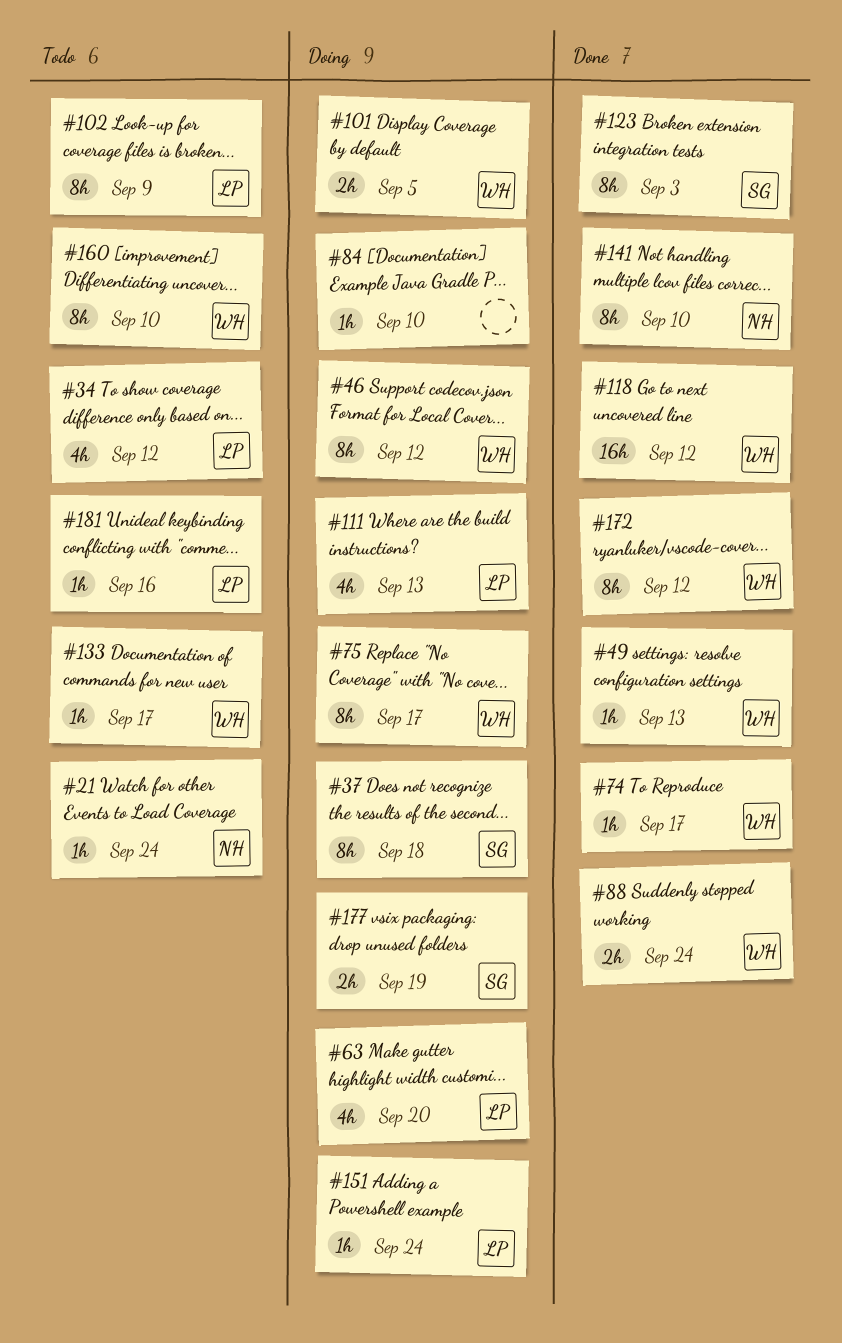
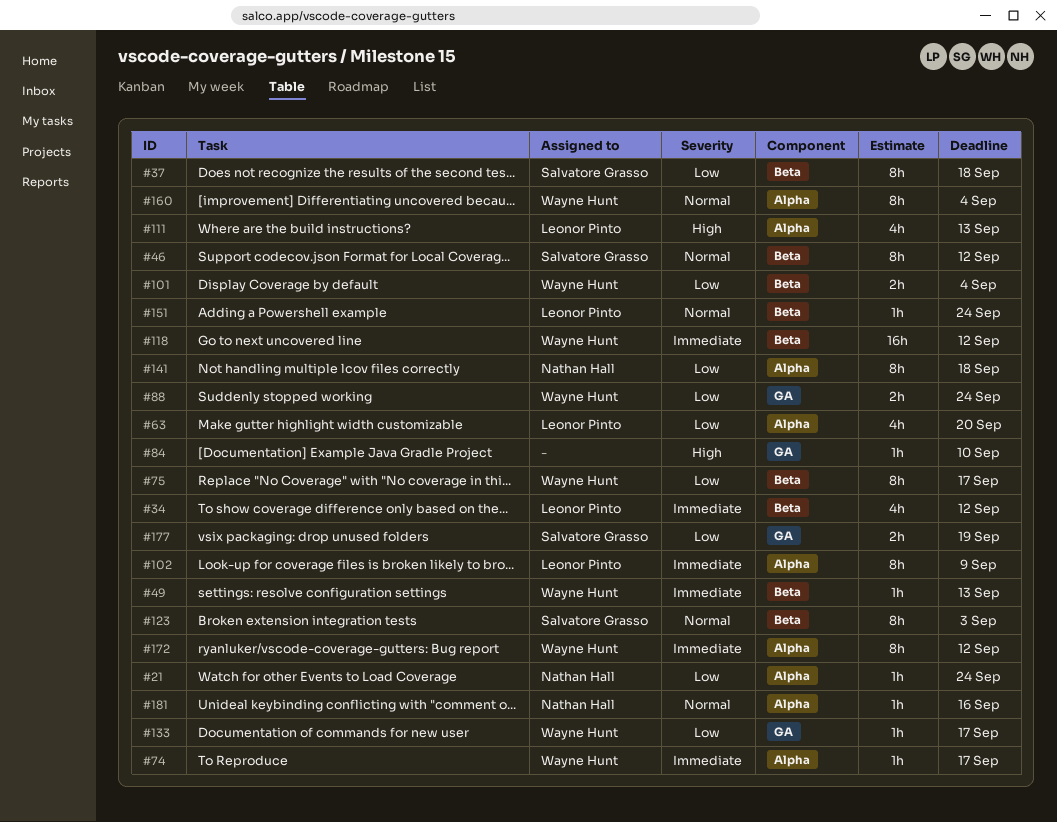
#46, owner: Wayne Hunt -> Salvatore Grasso
#101, due: Sep 5 -> Sep 4
#141, due: Sep 10 -> Sep 18
#160, due: Sep 10 -> Sep 4
#181, owner: Leonor Pinto -> Nathan Hall

